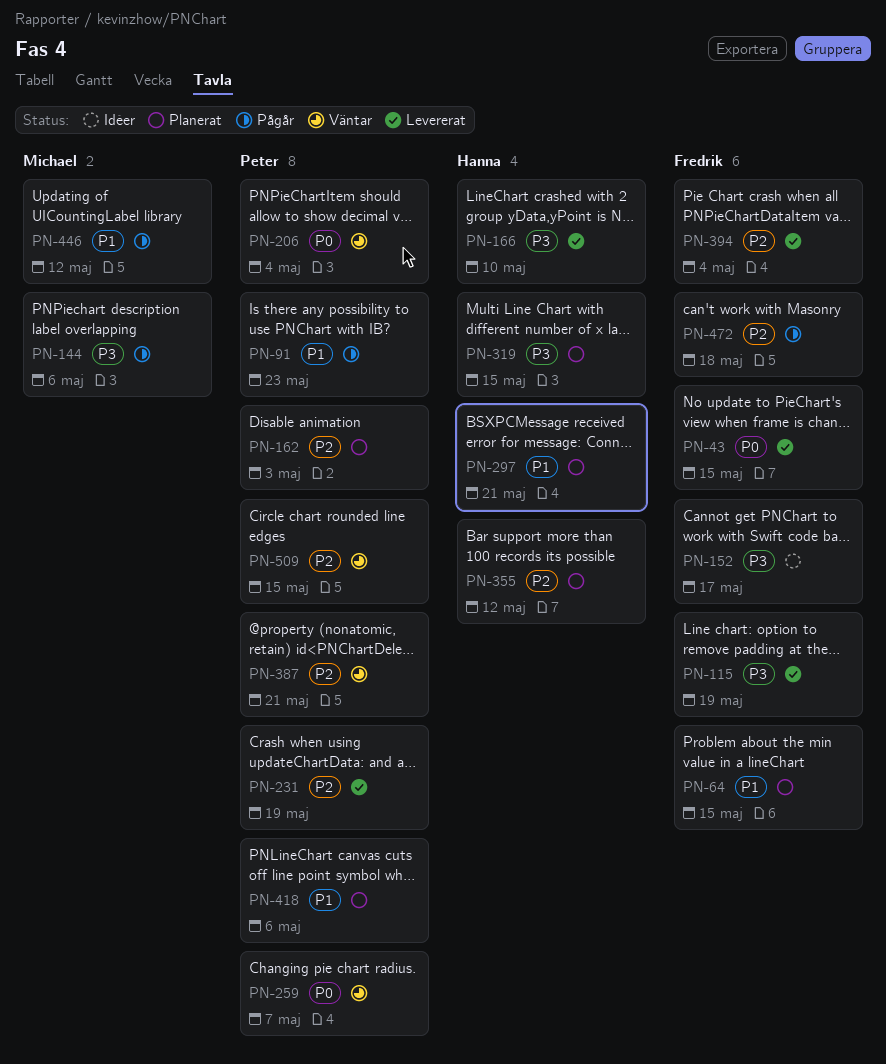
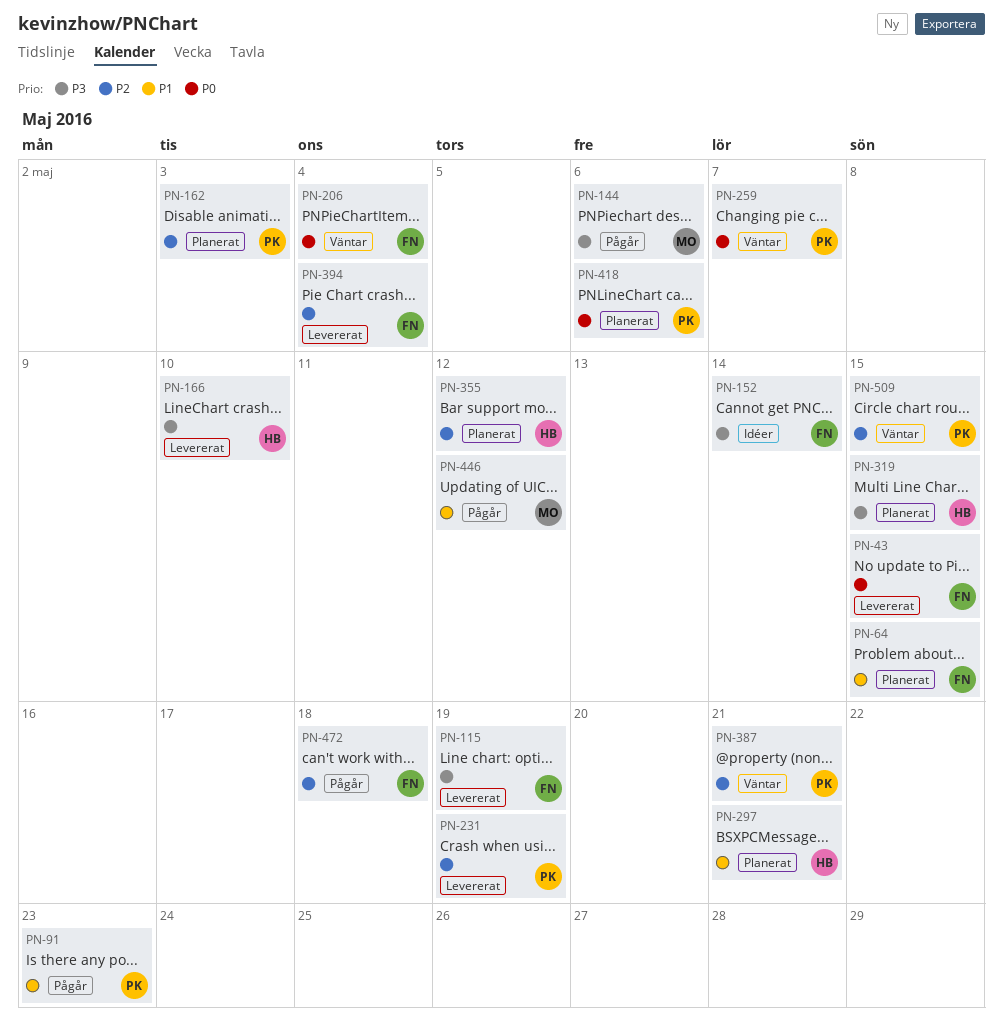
PN-152, due: May 17 -> May 14
PN-206, owner: Peter -> Fredrik
PN-418, priority: P1 -> P0

